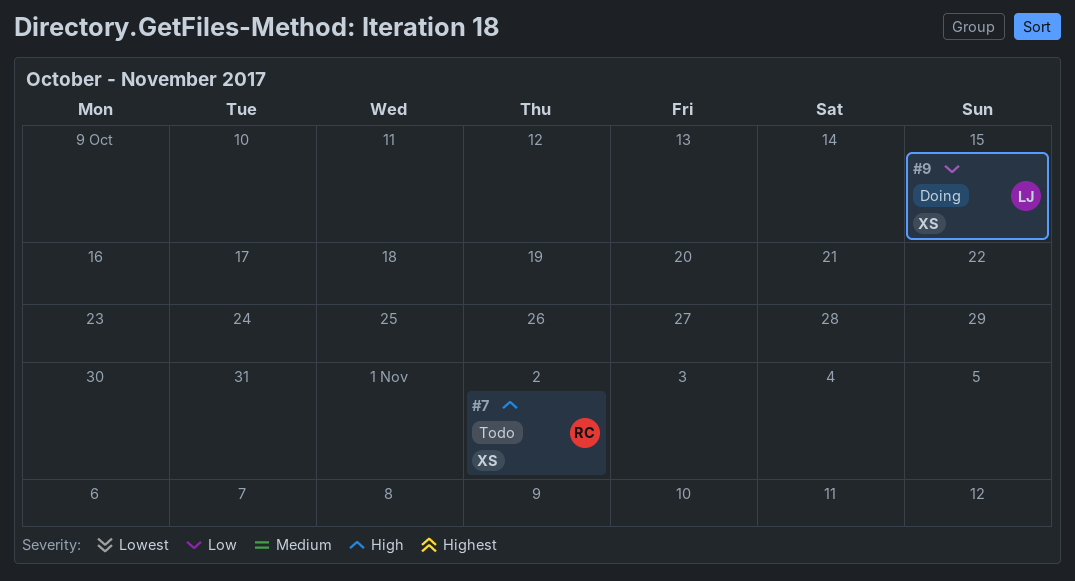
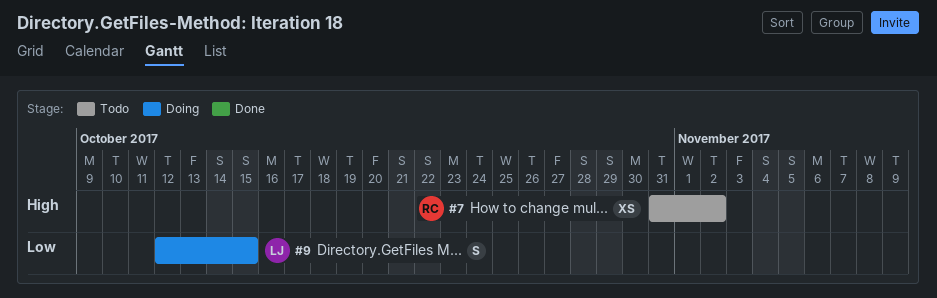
#9, estimate: XS -> S

